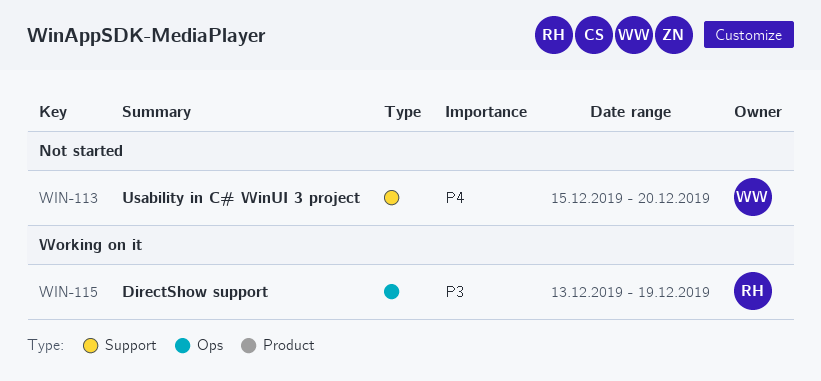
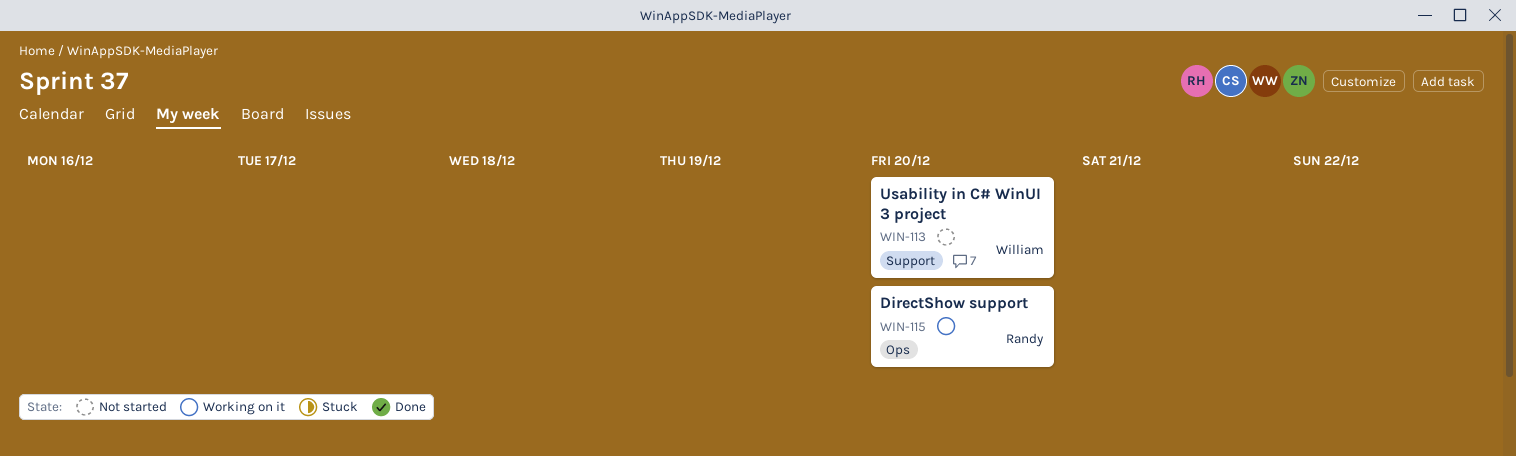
WIN-115, due: Dec 19 -> Dec 20

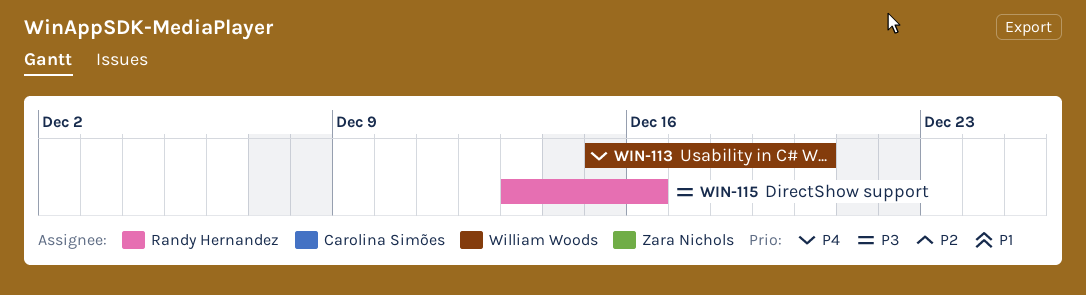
WIN-115, due: Dec 20 -> Dec 16

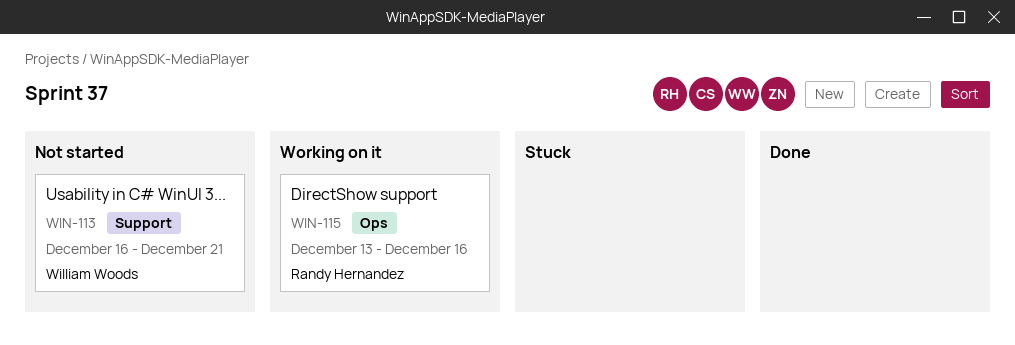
WIN-113, start: Dec 15 -> Dec 16
WIN-113, due: Dec 20 -> Dec 21

